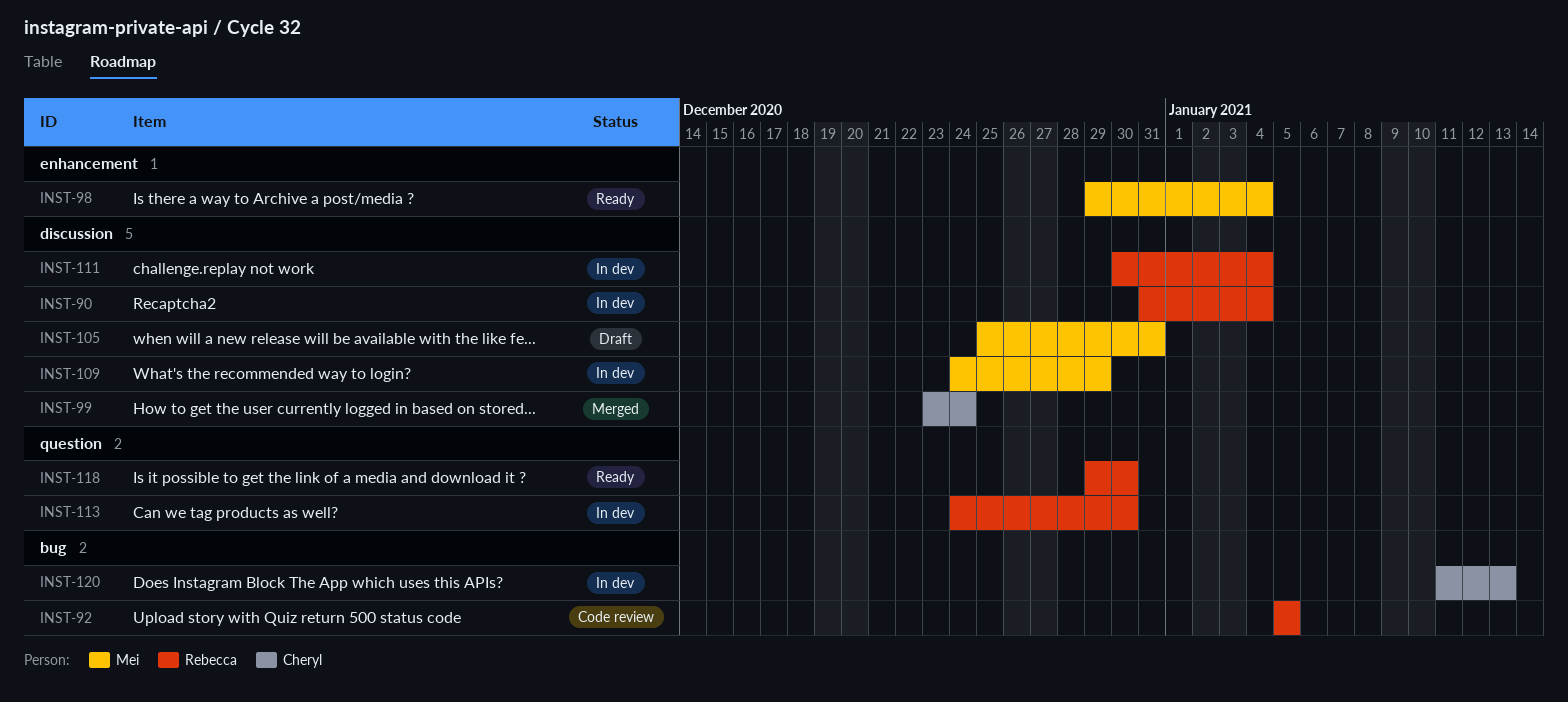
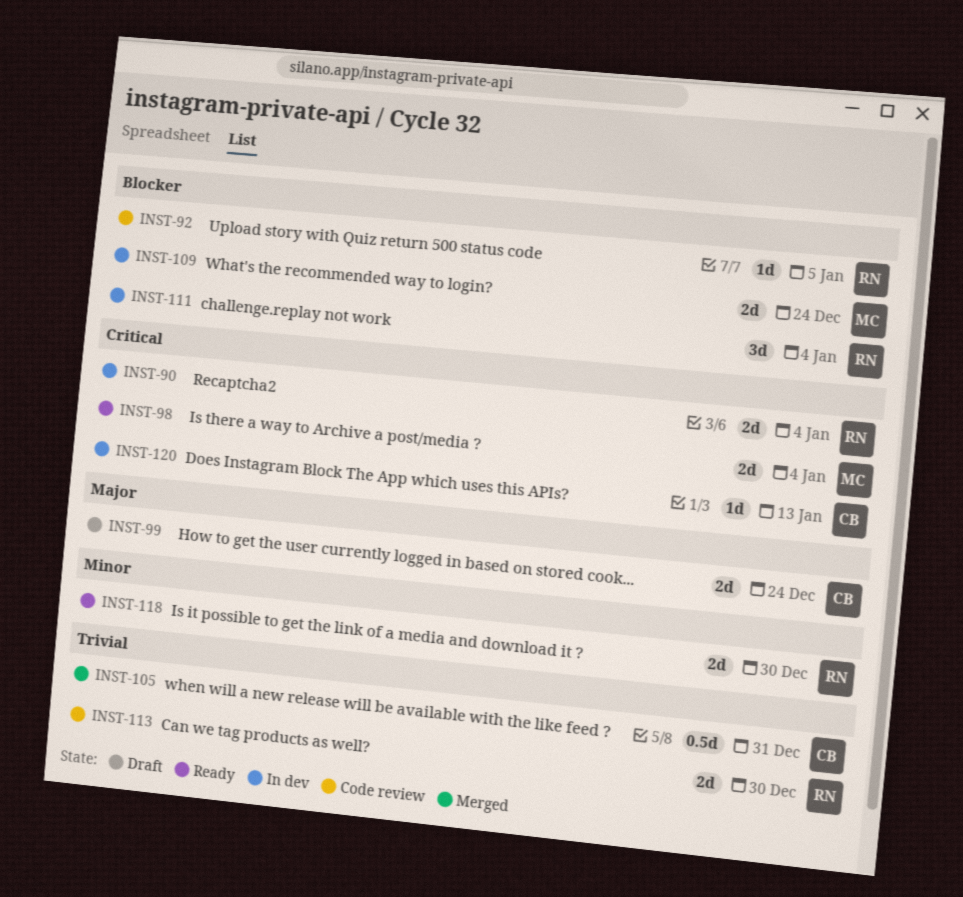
INST-99, status: Merged -> Draft
INST-105, status: Draft -> Merged
INST-105, owner: Mei -> Cheryl
INST-109, due: Dec 29 -> Dec 24
INST-113, status: In dev -> Code review

